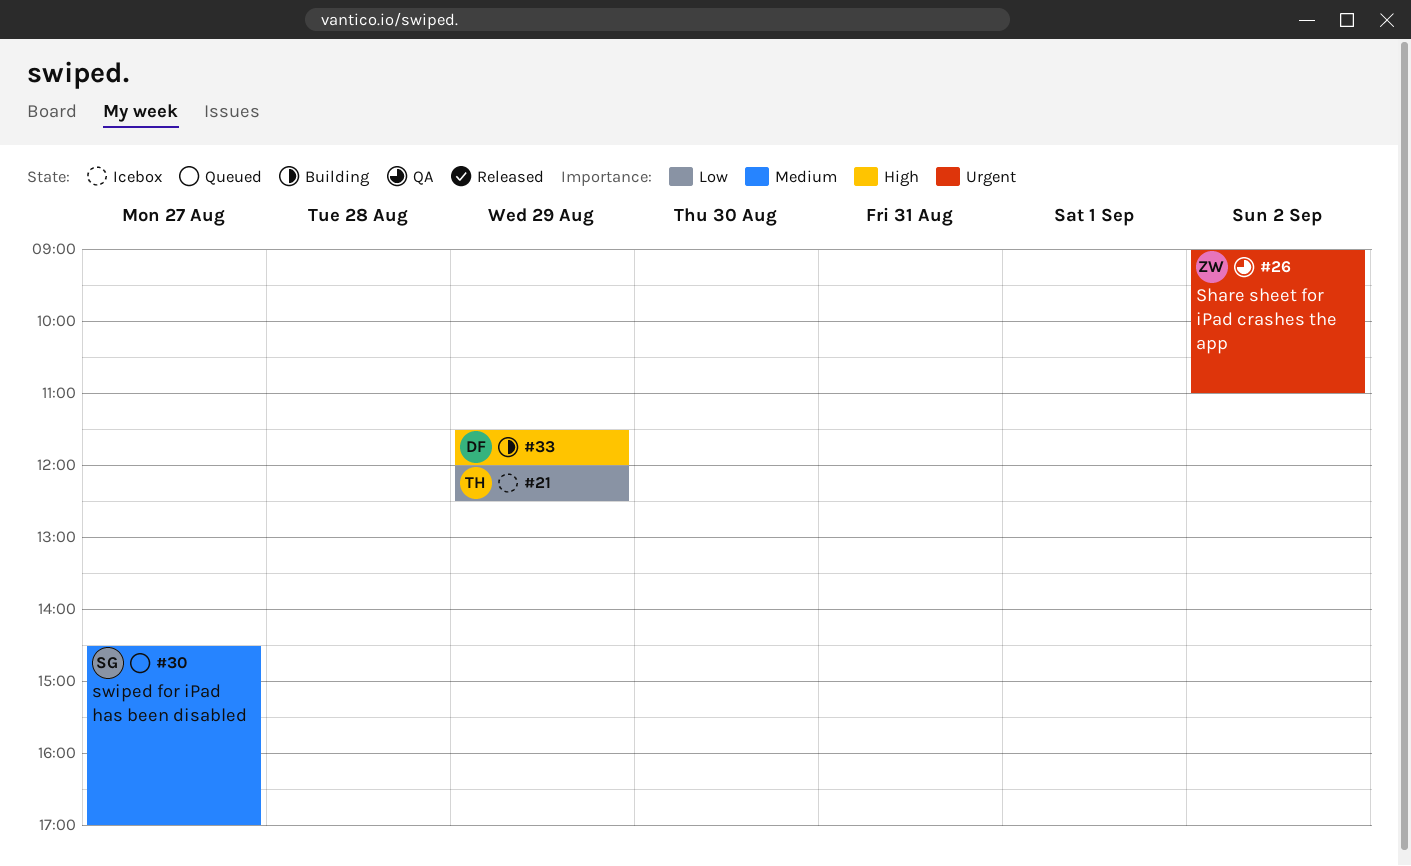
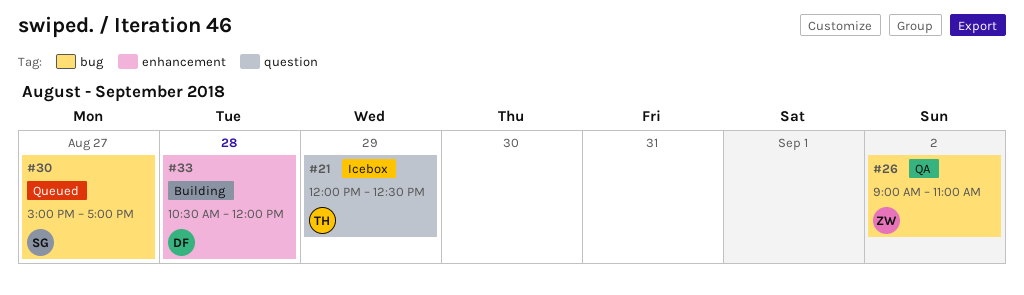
#30, begins: 14:30 -> 15:00
#33, day: Aug 29 -> Aug 28
#33, begins: 11:30 -> 10:30

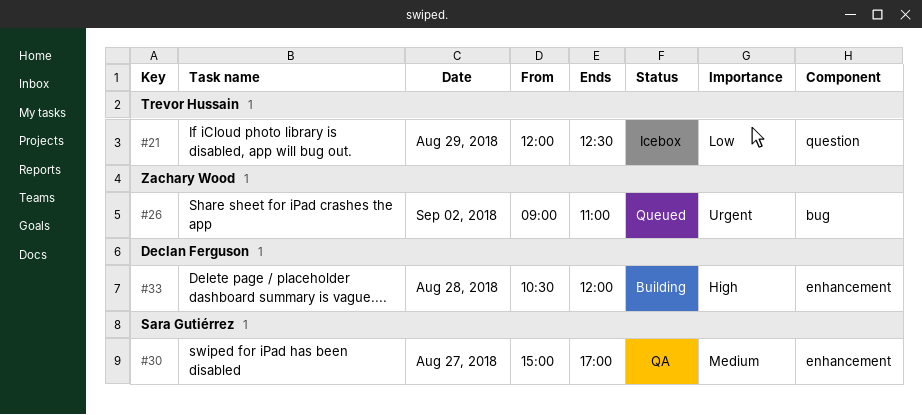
#26, status: QA -> Queued
#30, status: Queued -> QA
#30, label: bug -> enhancement

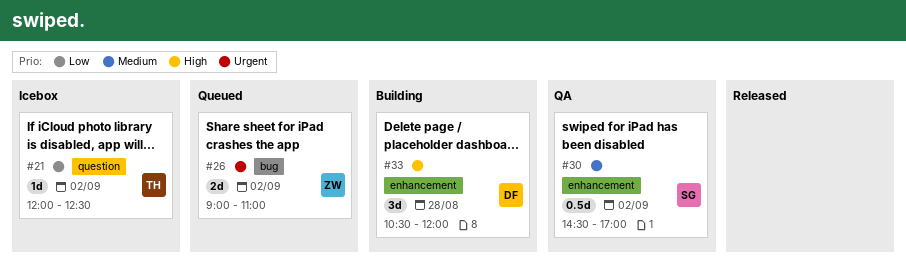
#21, day: Aug 29 -> Sep 2
#30, day: Aug 27 -> Sep 2
#30, begins: 15:00 -> 14:30

